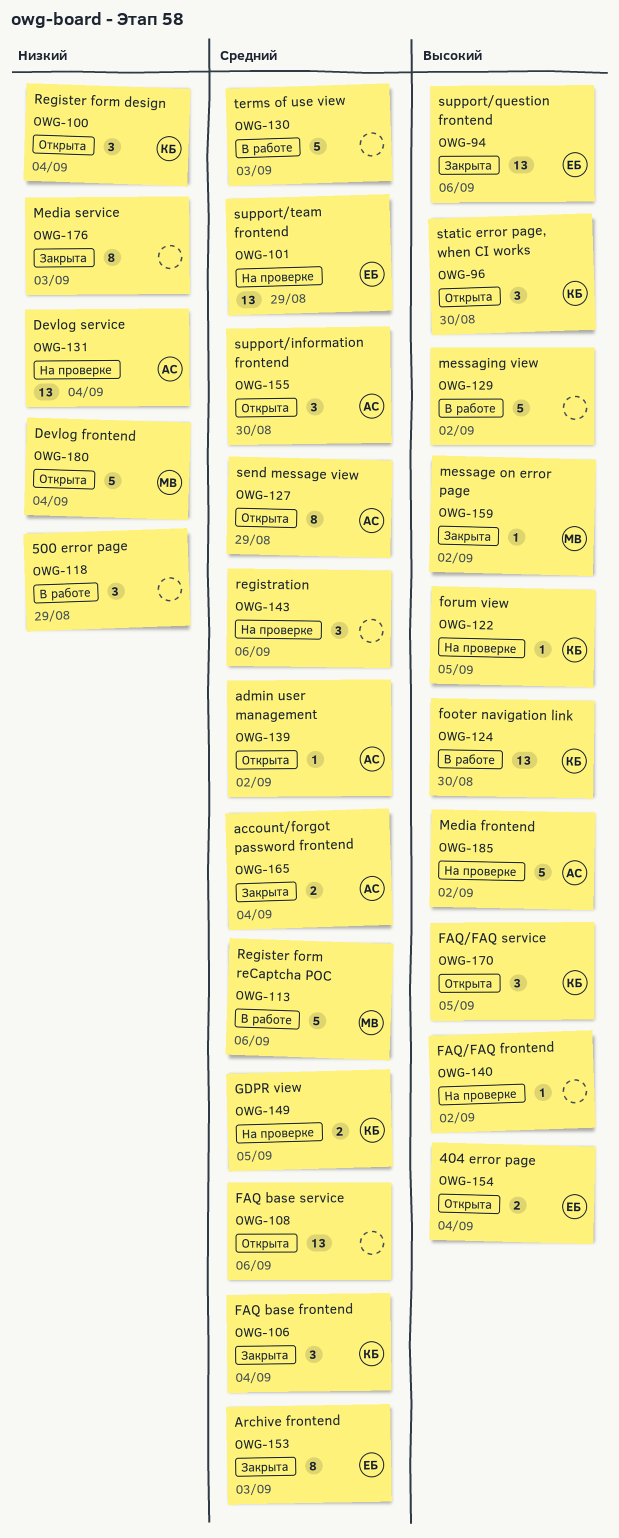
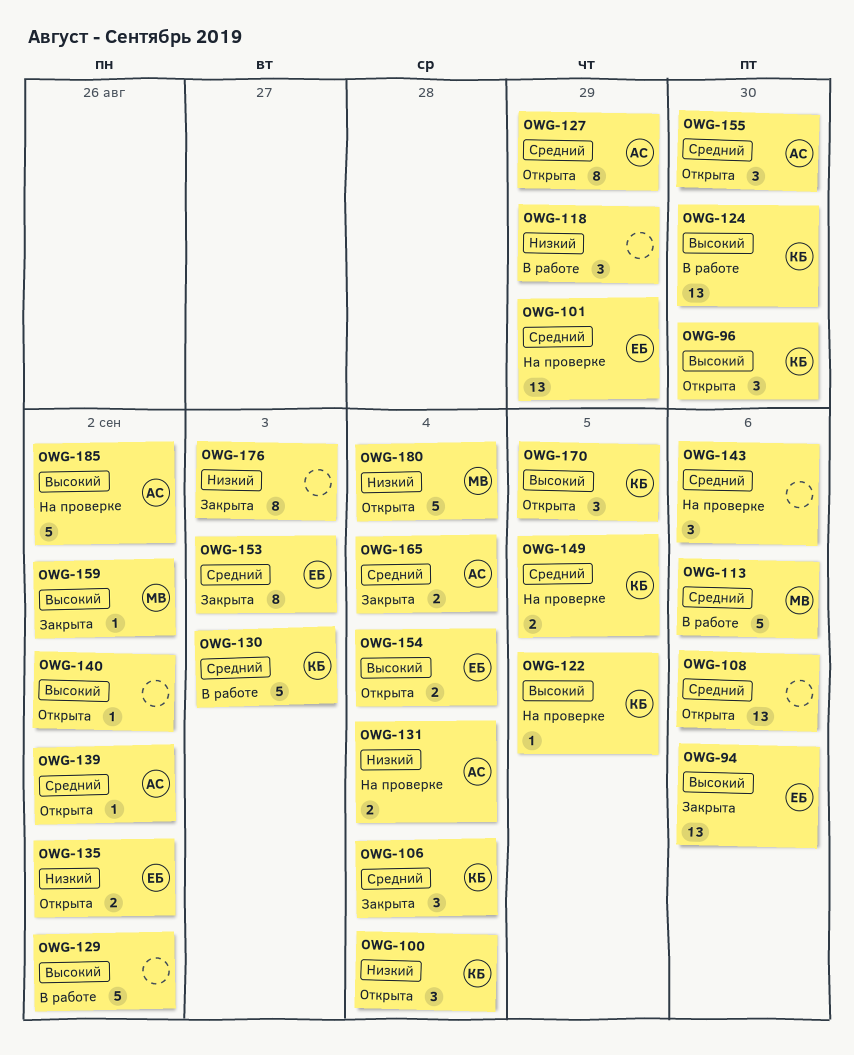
OWG-130, owner: none -> КБ
OWG-131, estimate: 13 -> 2
OWG-135: none -> present
OWG-140, status: На проверке -> Открыта

